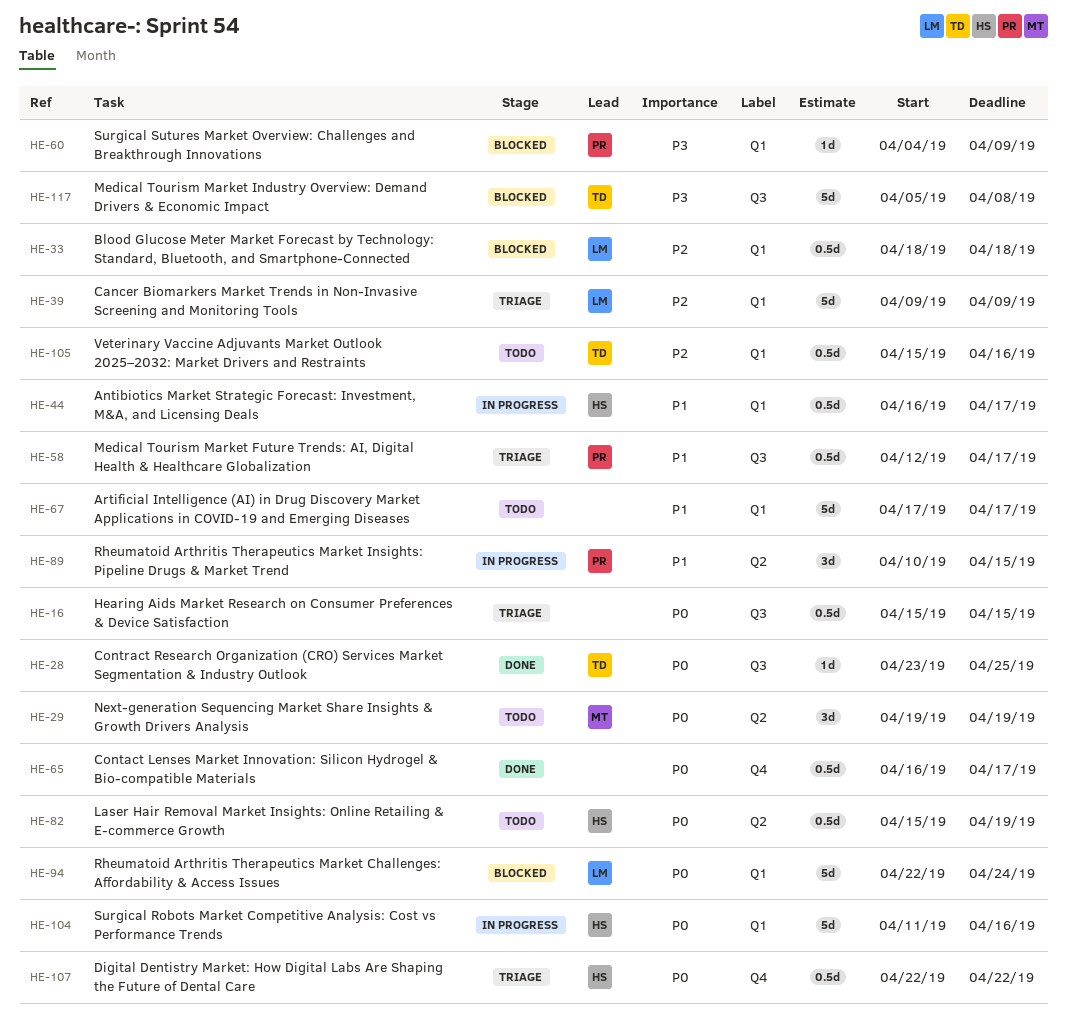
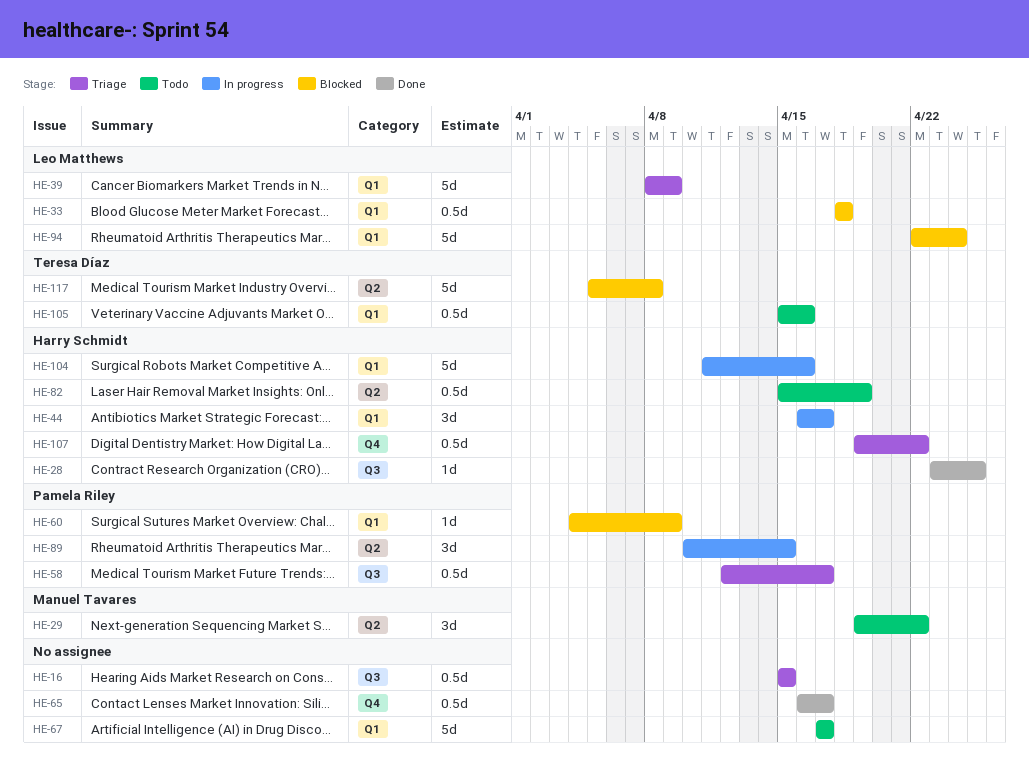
HE-28, owner: Teresa Díaz -> Harry Schmidt
HE-29, due: Apr 19 -> Apr 22
HE-39, start: Apr 9 -> Apr 8
HE-44, estimate: 0.5d -> 3d
HE-107, start: Apr 22 -> Apr 19
HE-117, label: Q3 -> Q2

